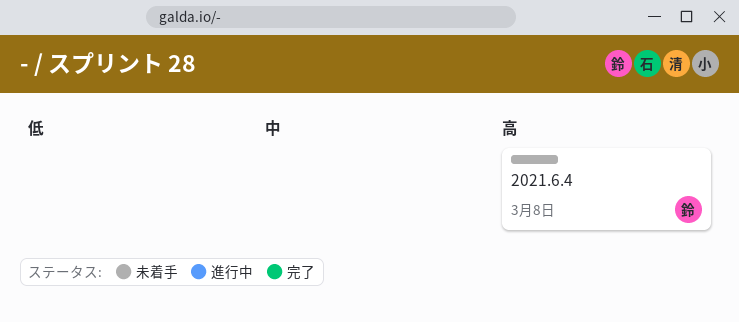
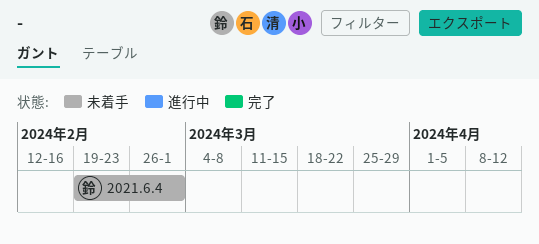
2021.6.4, due: Mar 8 -> Mar 1

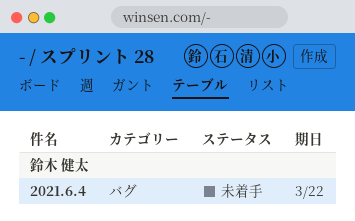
2021.6.4, due: Mar 1 -> Mar 22

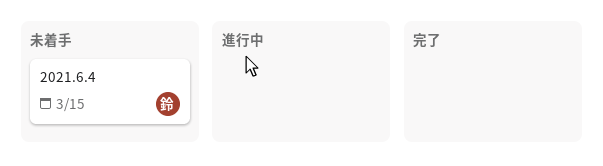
2021.6.4, due: Mar 22 -> Mar 15

